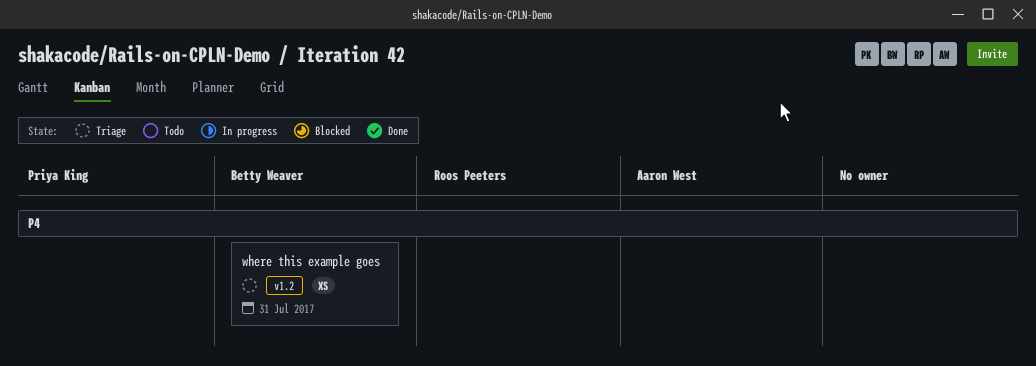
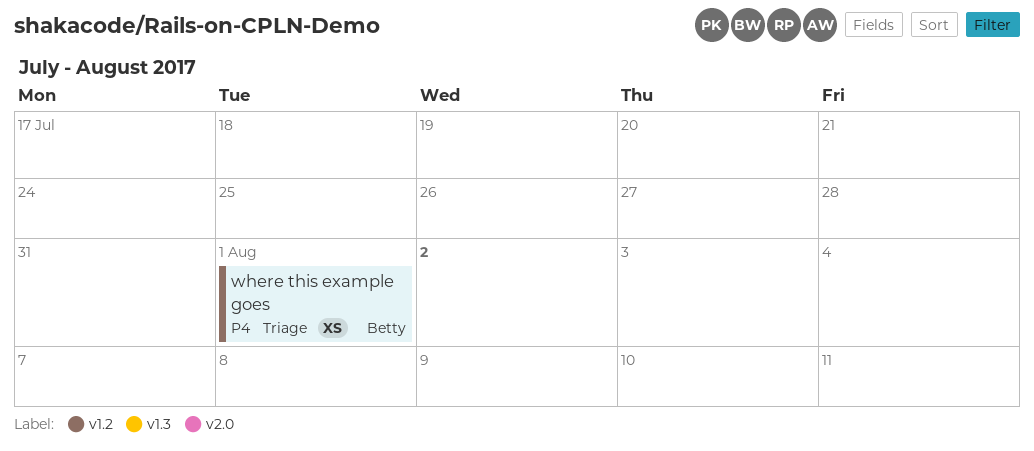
where this example goes, due: Jul 31 -> Aug 1

